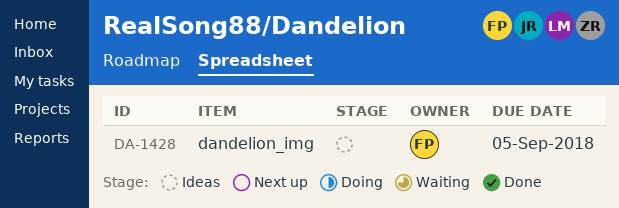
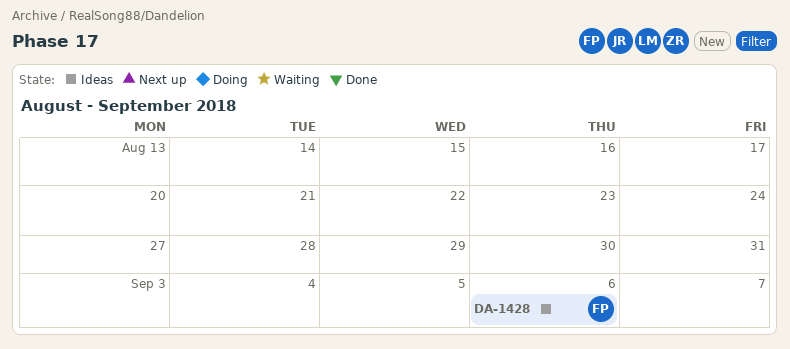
DA-1428, due: Sep 5 -> Sep 6

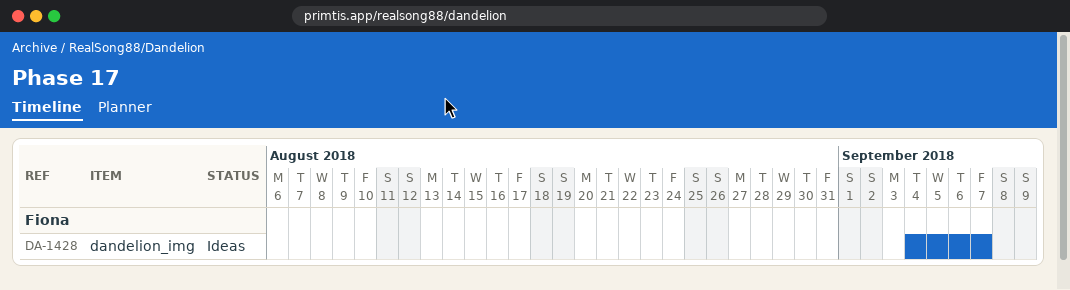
DA-1428, due: Sep 6 -> Sep 7

